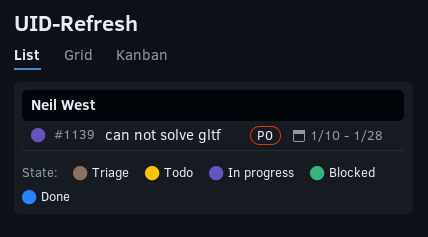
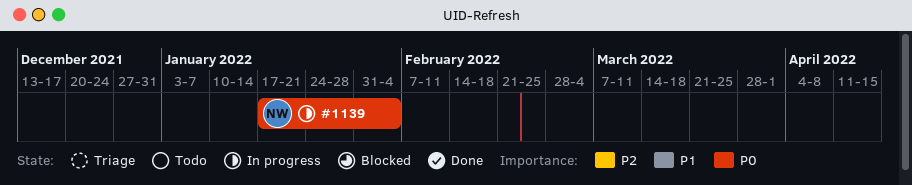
#1139, start: Jan 10 -> Jan 17
#1139, due: Jan 28 -> Feb 4

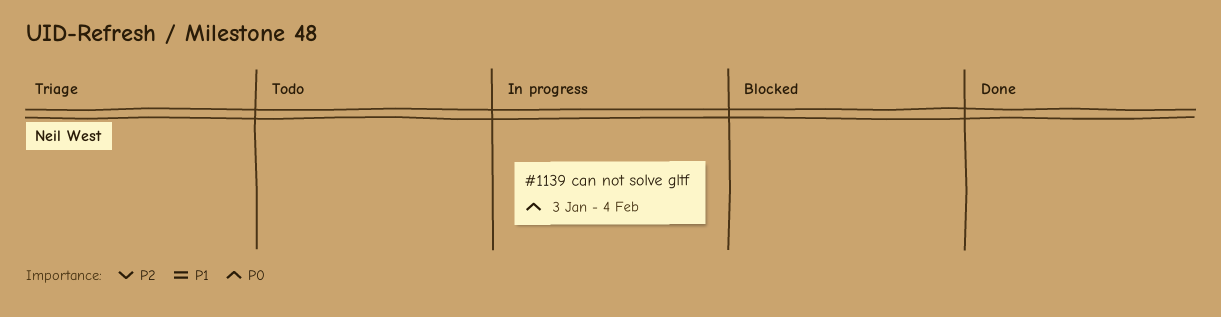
#1139, start: Jan 17 -> Jan 3

